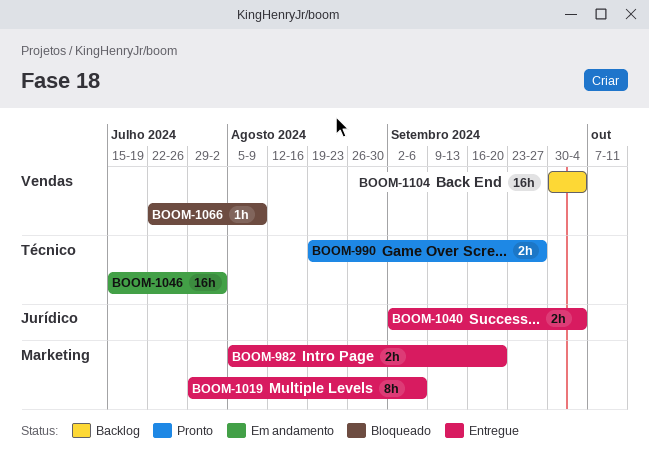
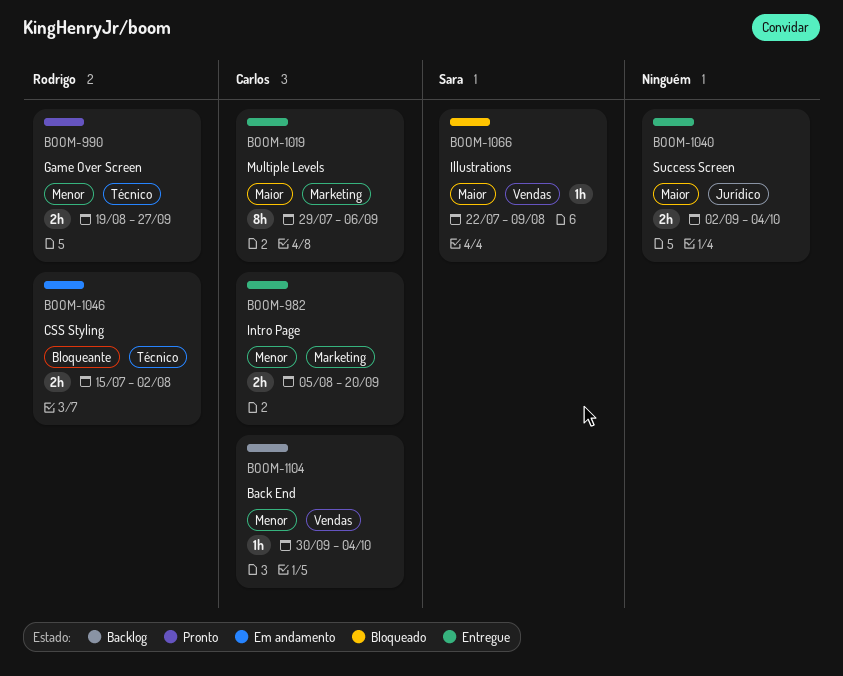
BOOM-1046, estimate: 16h -> 2h
BOOM-1104, estimate: 16h -> 1h

